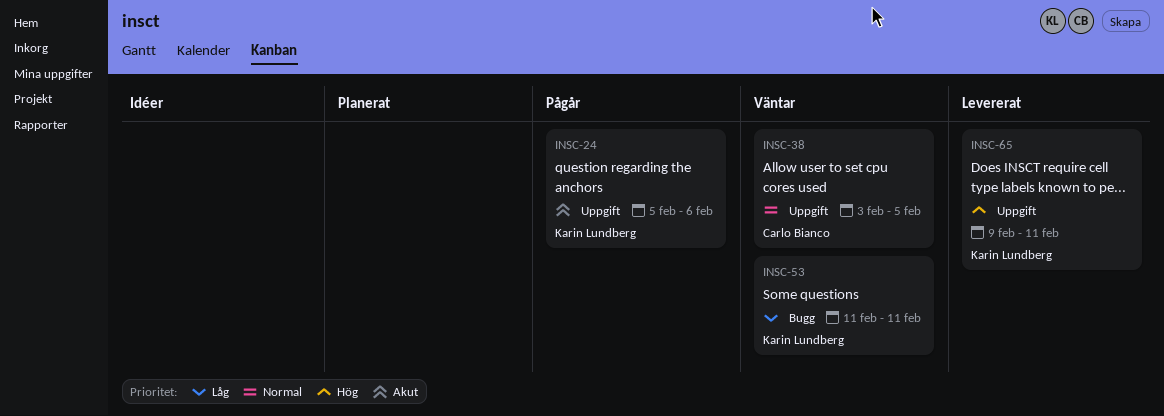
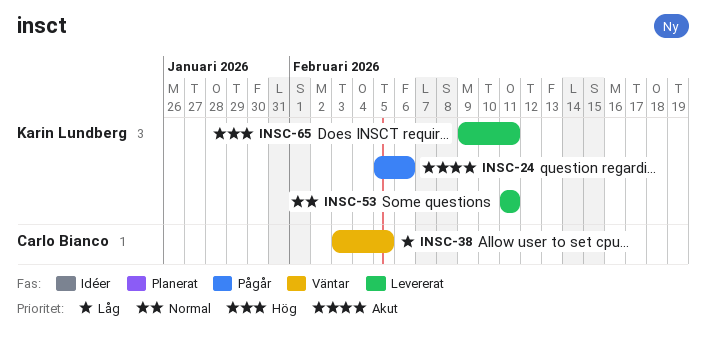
INSC-38, priority: Normal -> Låg
INSC-53, status: Väntar -> Levererat
INSC-53, priority: Låg -> Normal

